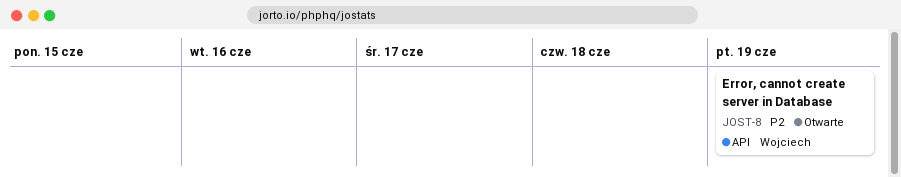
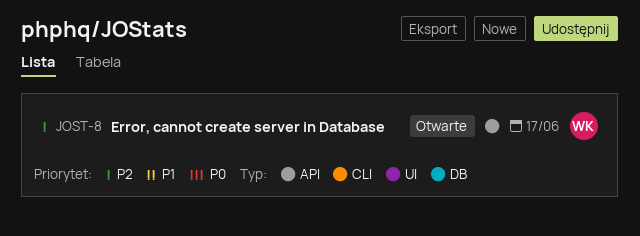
JOST-8, due: Jun 19 -> Jun 17

